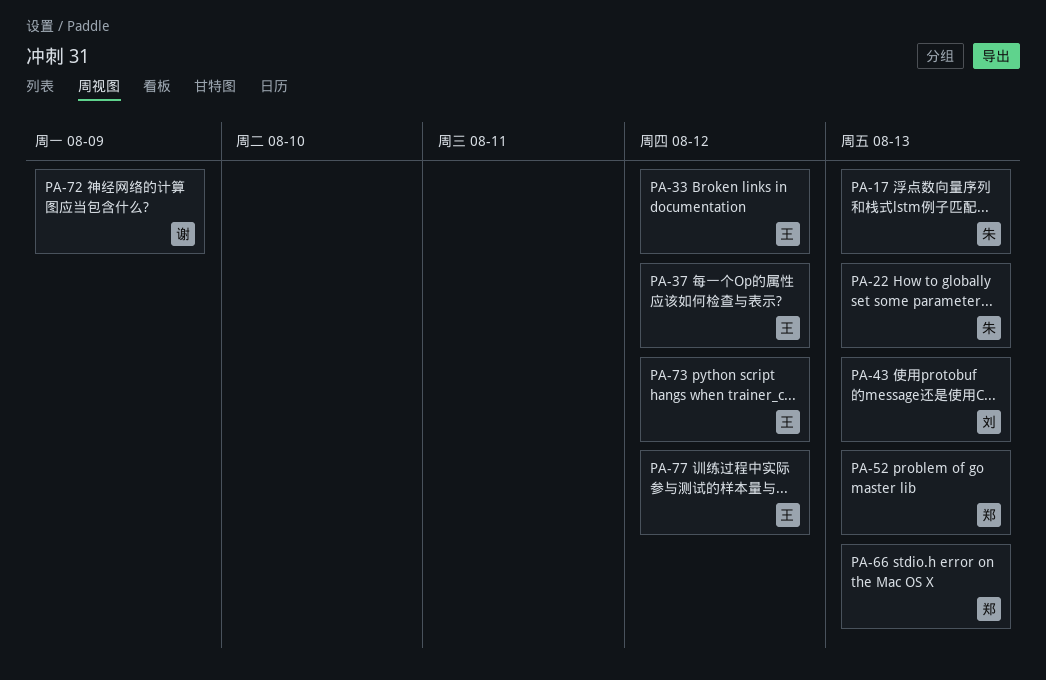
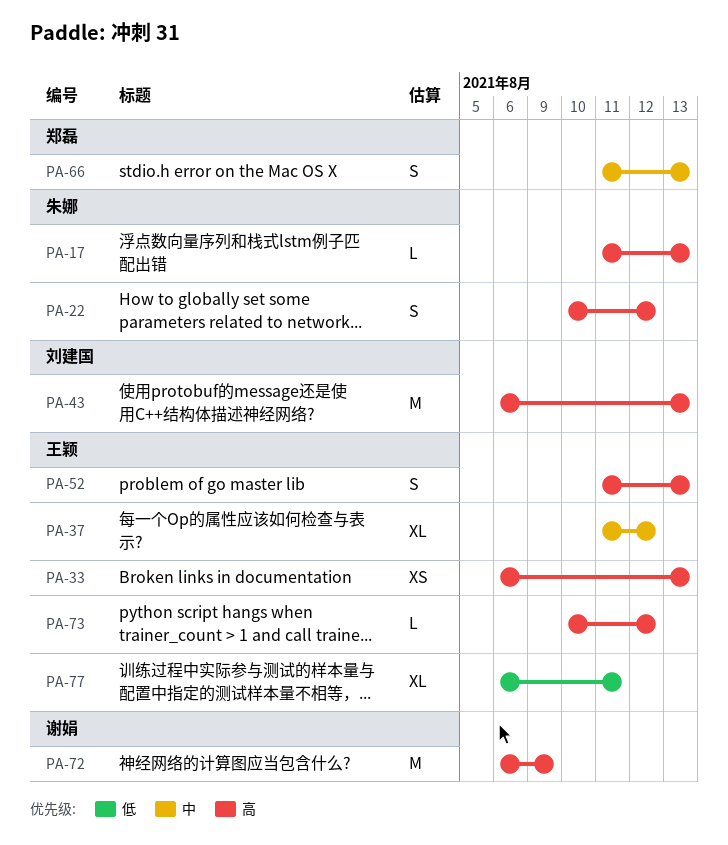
PA-22, due: Aug 13 -> Aug 12
PA-33, due: Aug 12 -> Aug 13
PA-52, owner: 郑磊 -> 王颖
PA-77, due: Aug 12 -> Aug 11

